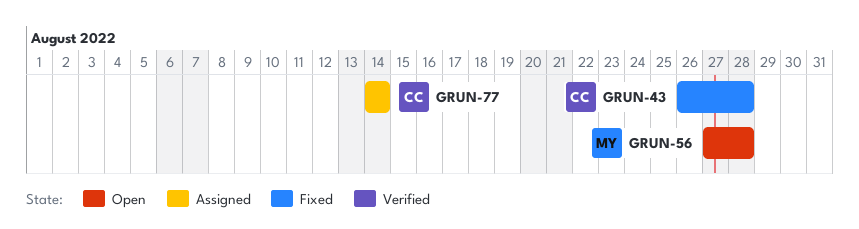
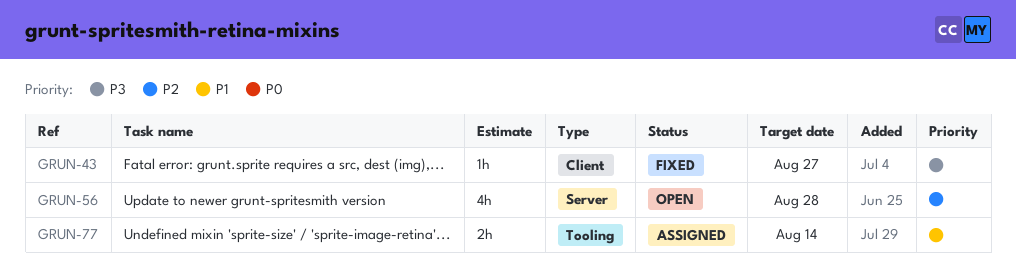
GRUN-43, due: Aug 28 -> Aug 27

